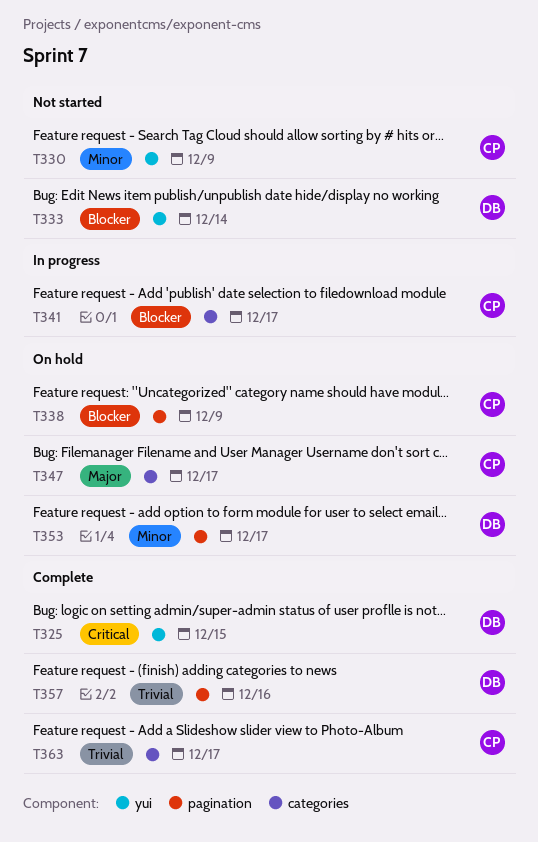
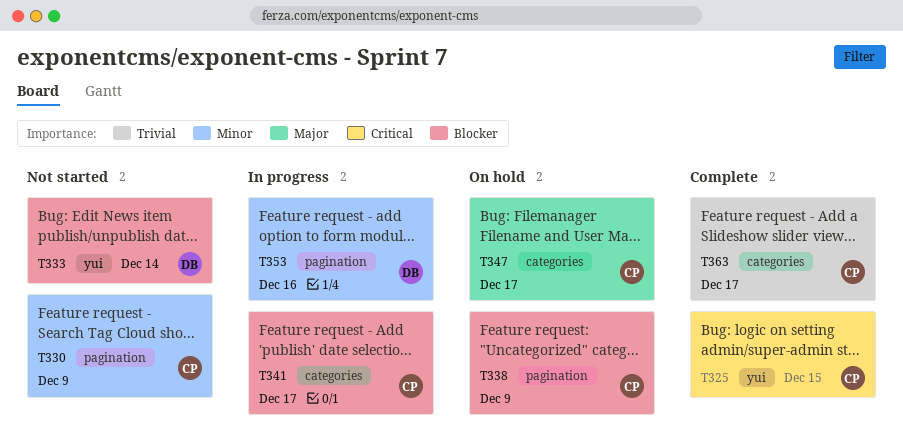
T325, owner: DB -> CP
T330, label: yui -> pagination
T353, status: On hold -> In progress
T353, due: Dec 17 -> Dec 16
T357: present -> none

